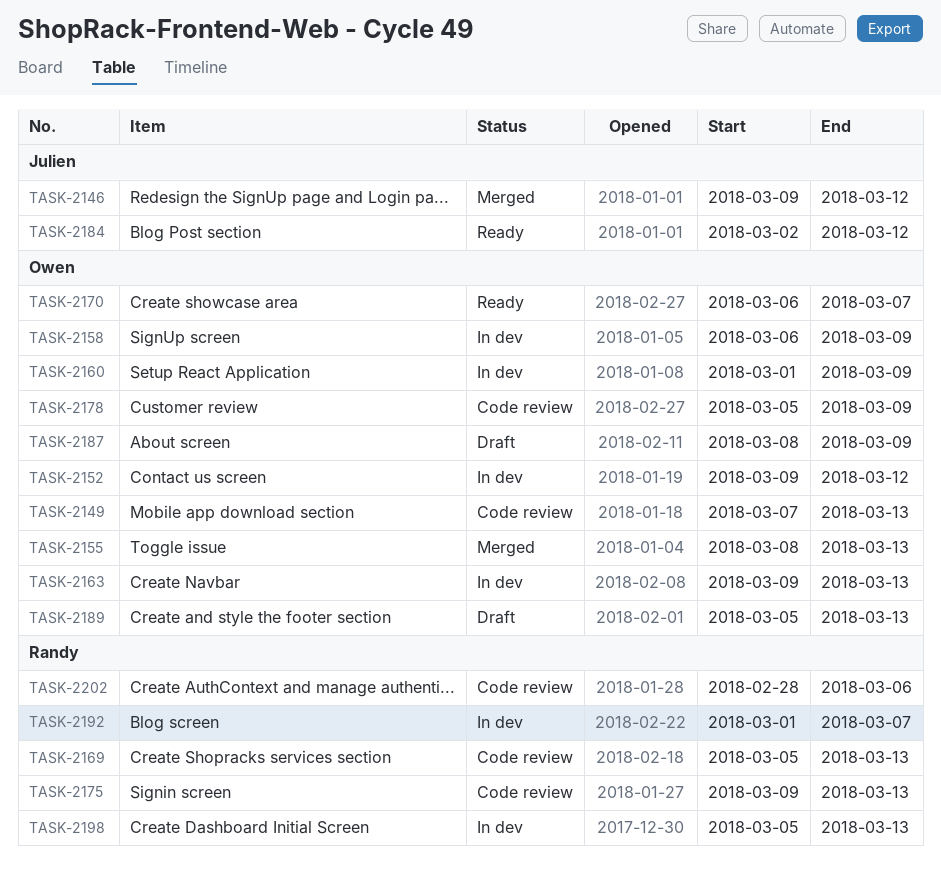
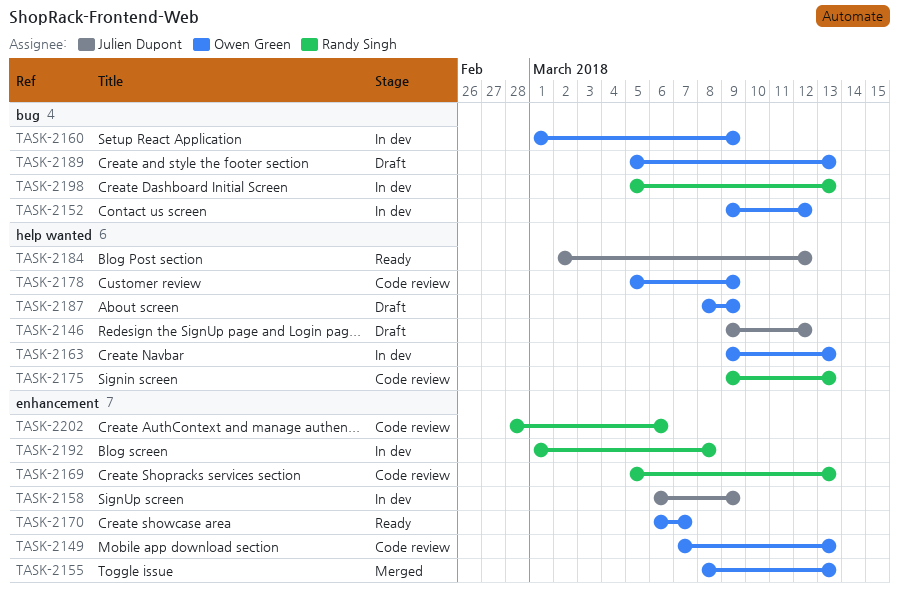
TASK-2146, status: Merged -> Draft
TASK-2158, owner: Owen Green -> Julien Dupont
TASK-2192, due: Mar 7 -> Mar 8

